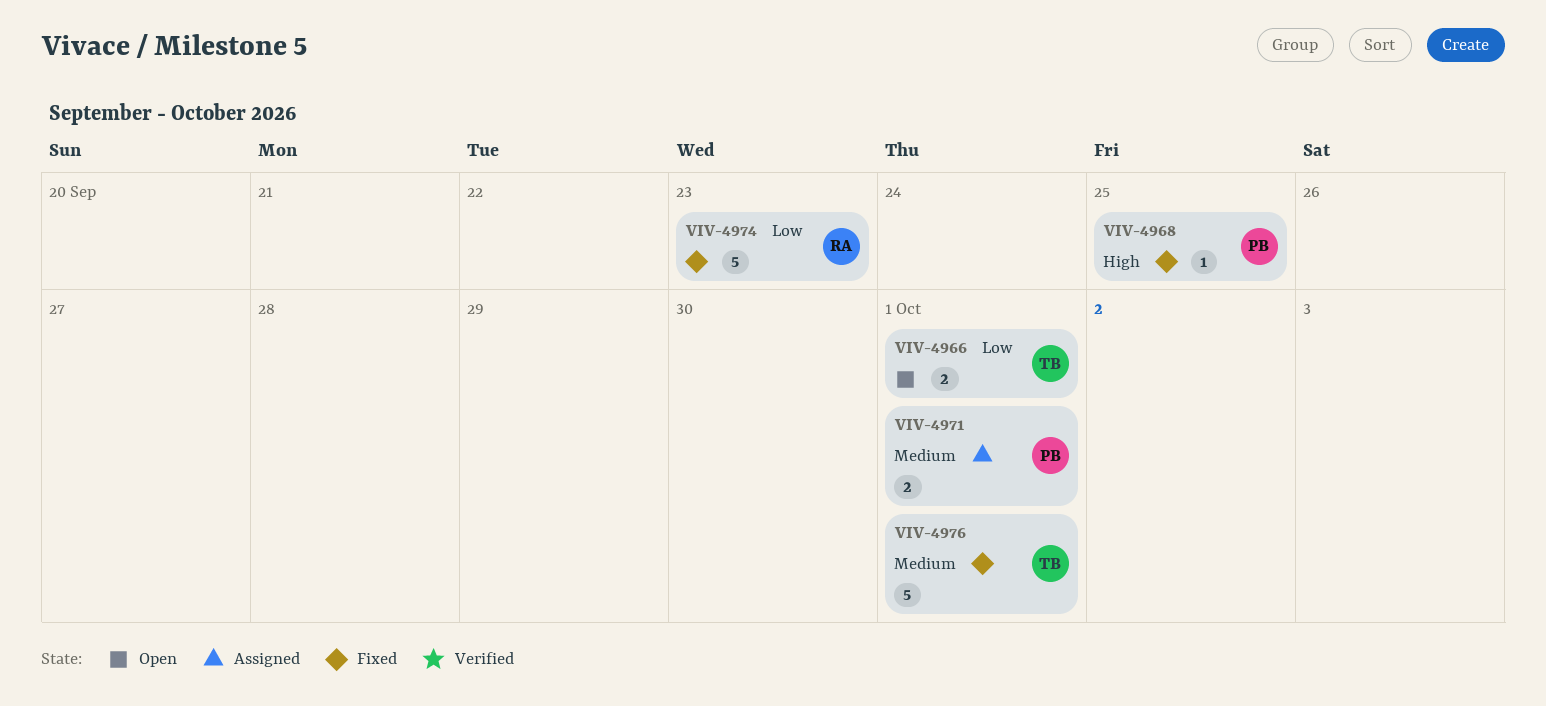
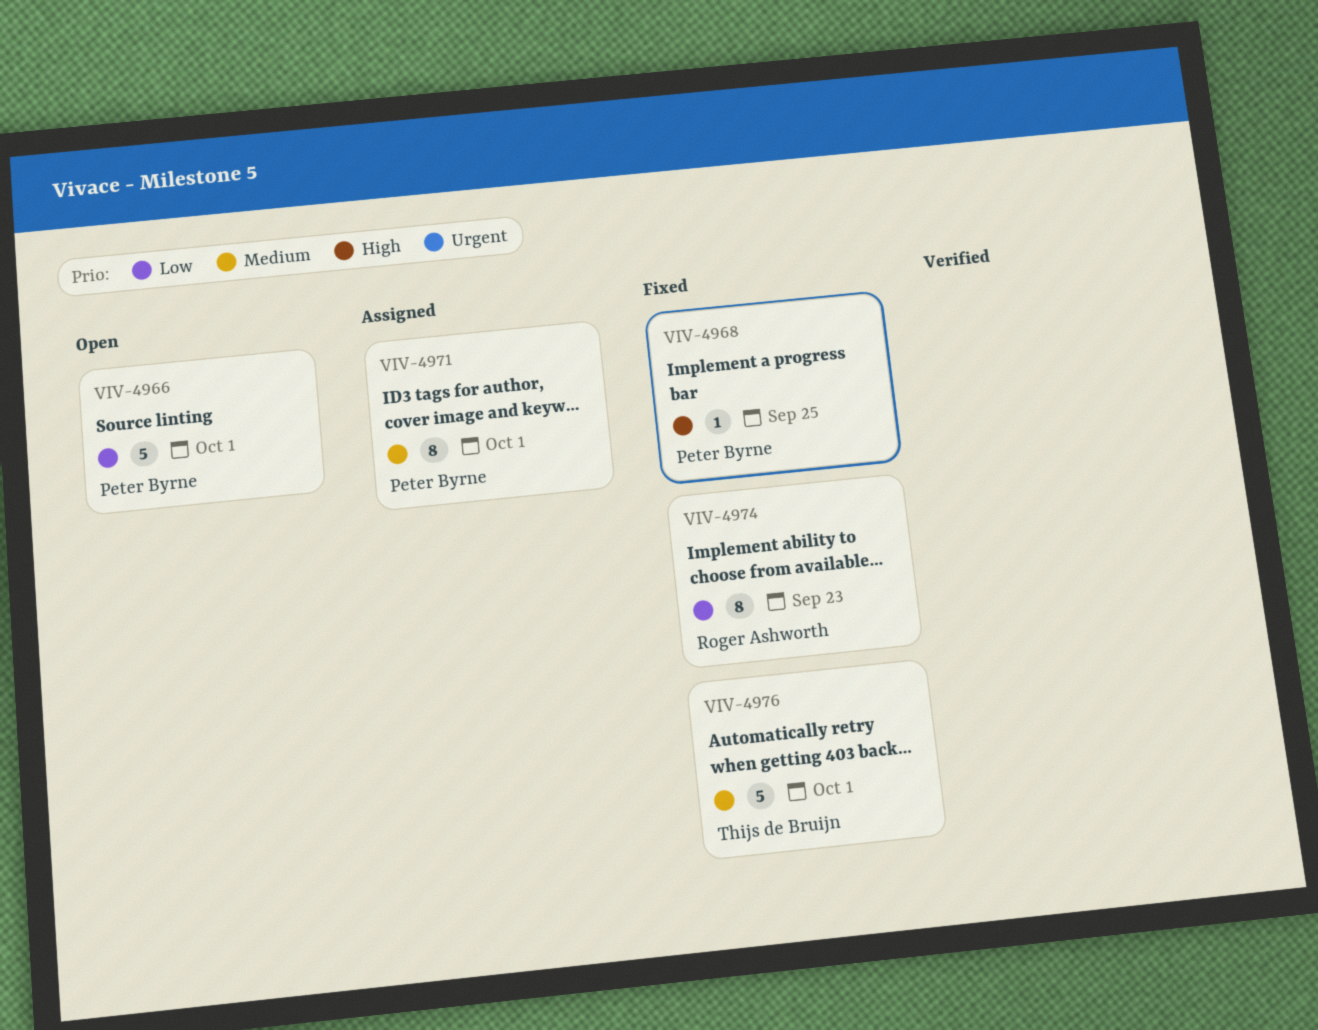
VIV-4966, owner: Thijs de Bruijn -> Peter Byrne
VIV-4966, estimate: 2 -> 5
VIV-4971, estimate: 2 -> 8
VIV-4974, estimate: 5 -> 8

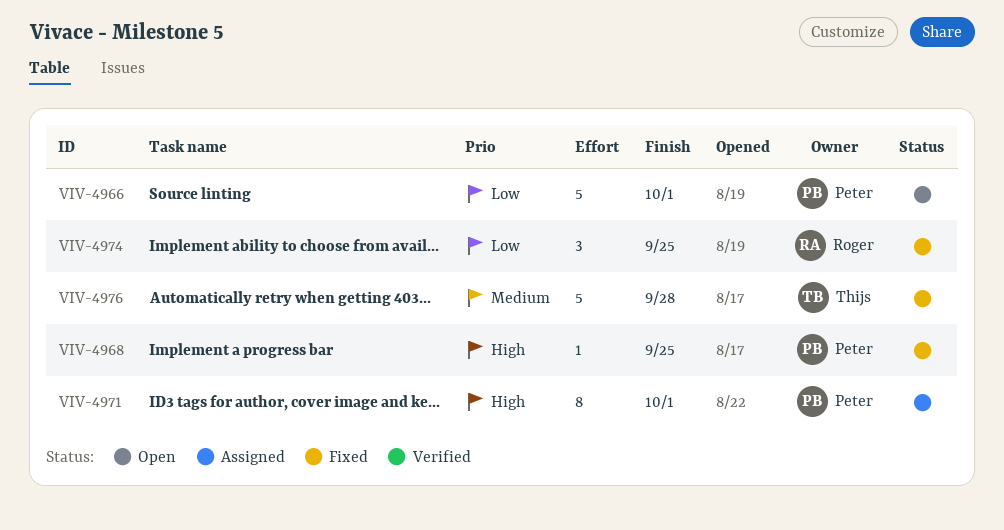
VIV-4971, priority: Medium -> High
VIV-4974, estimate: 8 -> 3
VIV-4974, due: Sep 23 -> Sep 25
VIV-4976, due: Oct 1 -> Sep 28

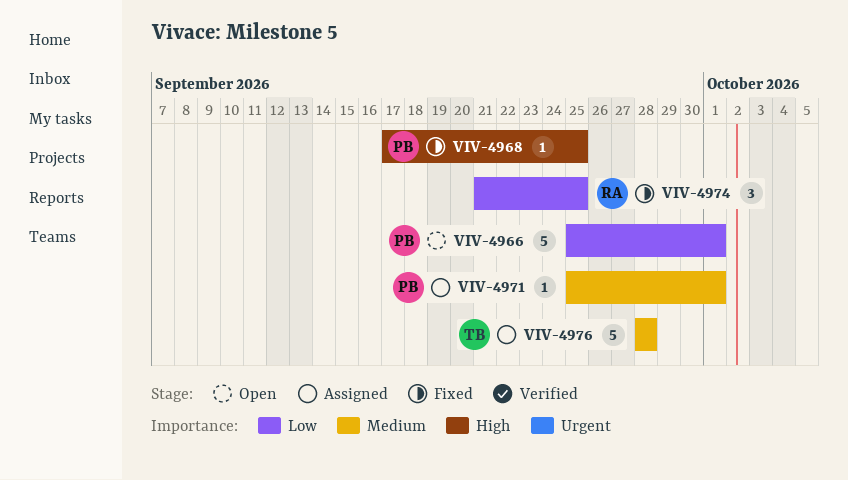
VIV-4971, priority: High -> Medium
VIV-4971, estimate: 8 -> 1
VIV-4976, status: Fixed -> Assigned

